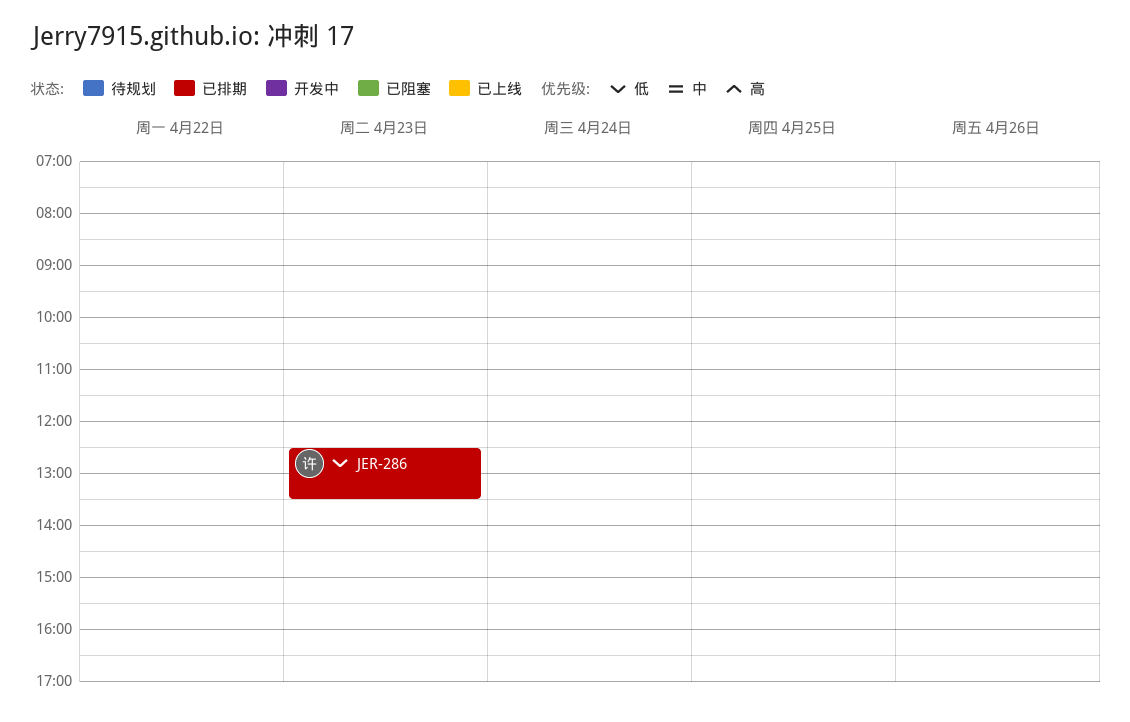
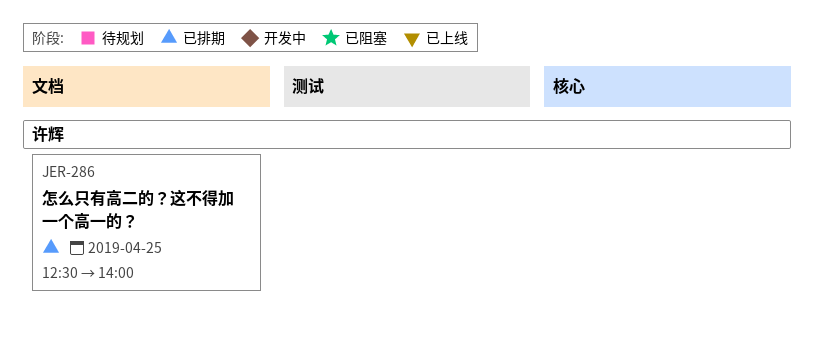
JER-286, day: Apr 23 -> Apr 25
JER-286, ends: 13:30 -> 14:00

